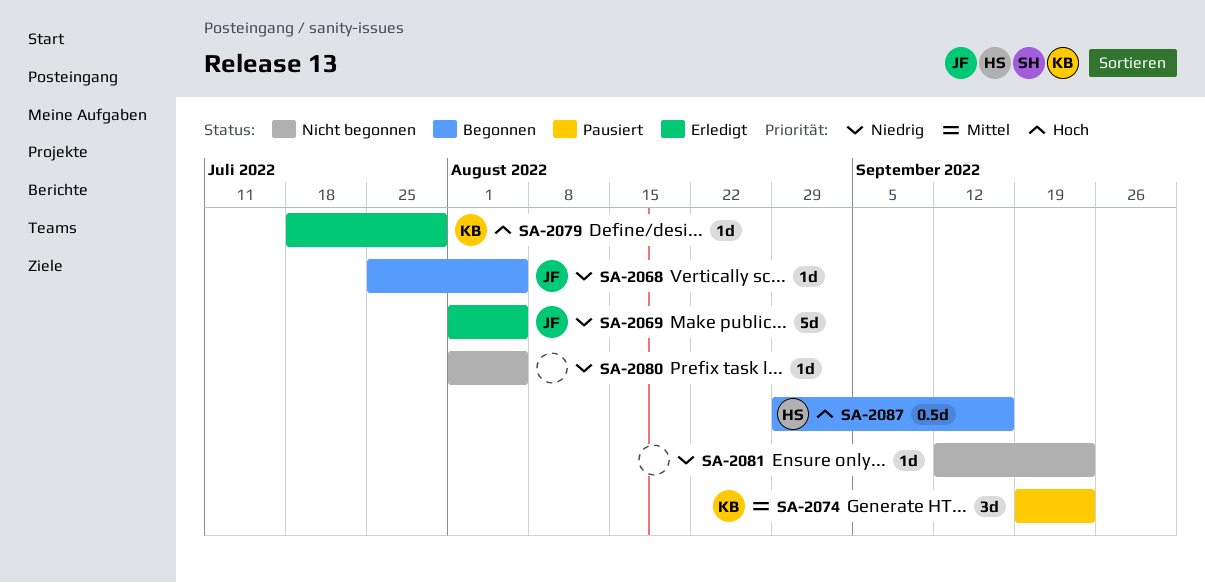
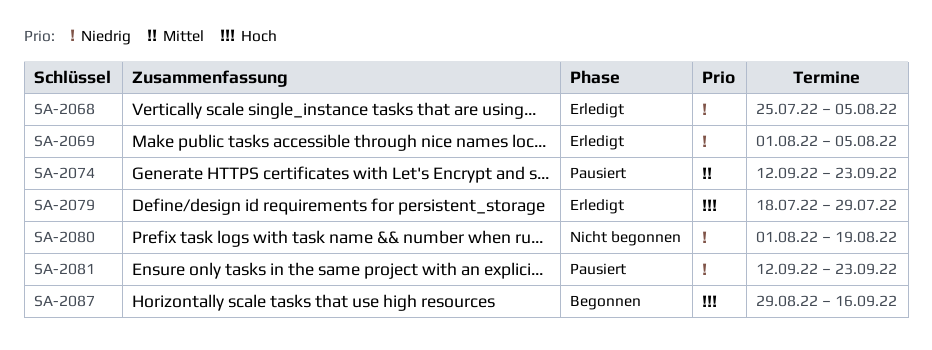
SA-2068, status: Begonnen -> Erledigt
SA-2074, start: Sep 19 -> Sep 12
SA-2080, due: Aug 5 -> Aug 19
SA-2081, status: Nicht begonnen -> Pausiert

